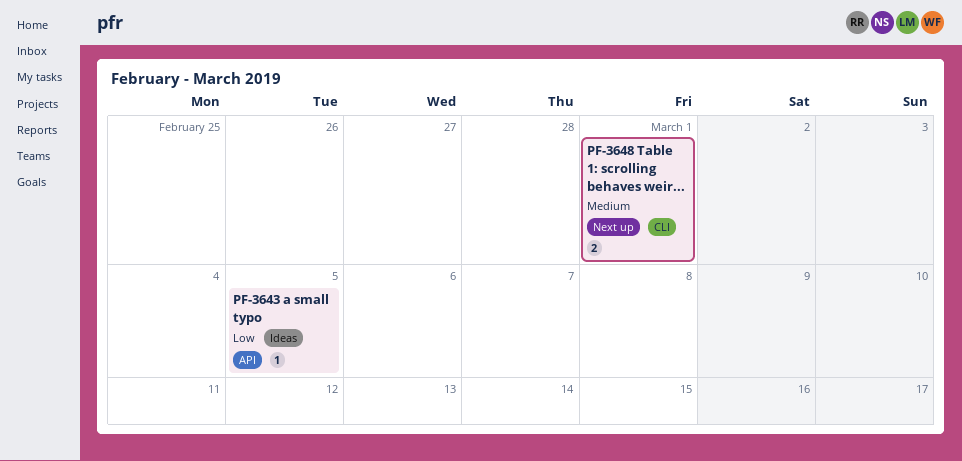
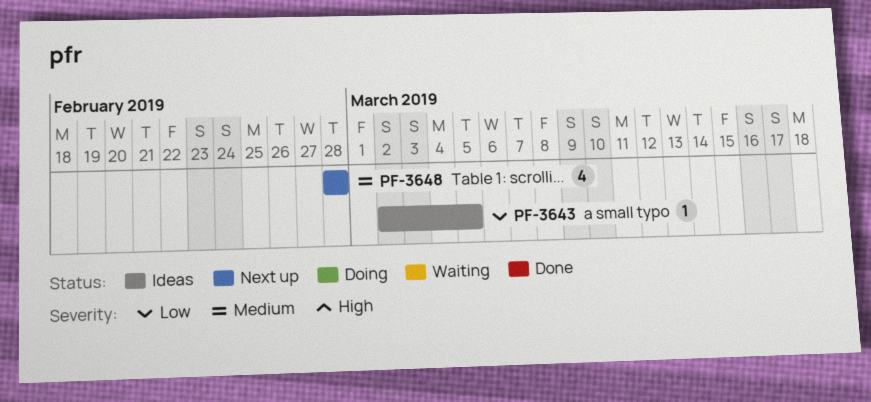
PF-3648, estimate: 2 -> 4
PF-3648, due: Mar 1 -> Feb 28

